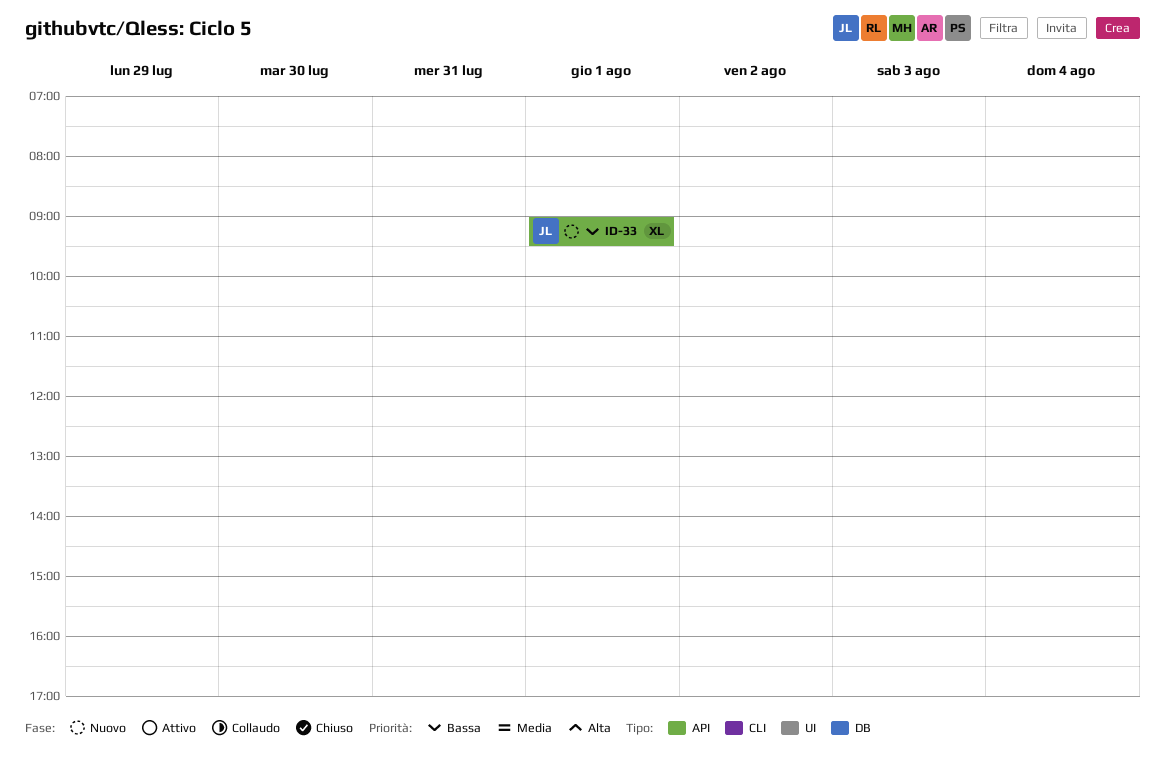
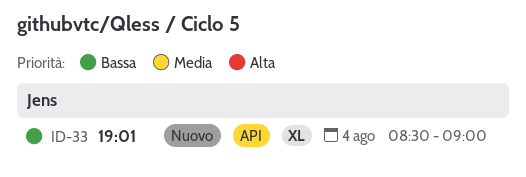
ID-33, day: Aug 1 -> Aug 4
ID-33, begins: 09:00 -> 08:30
ID-33, ends: 09:30 -> 09:00

